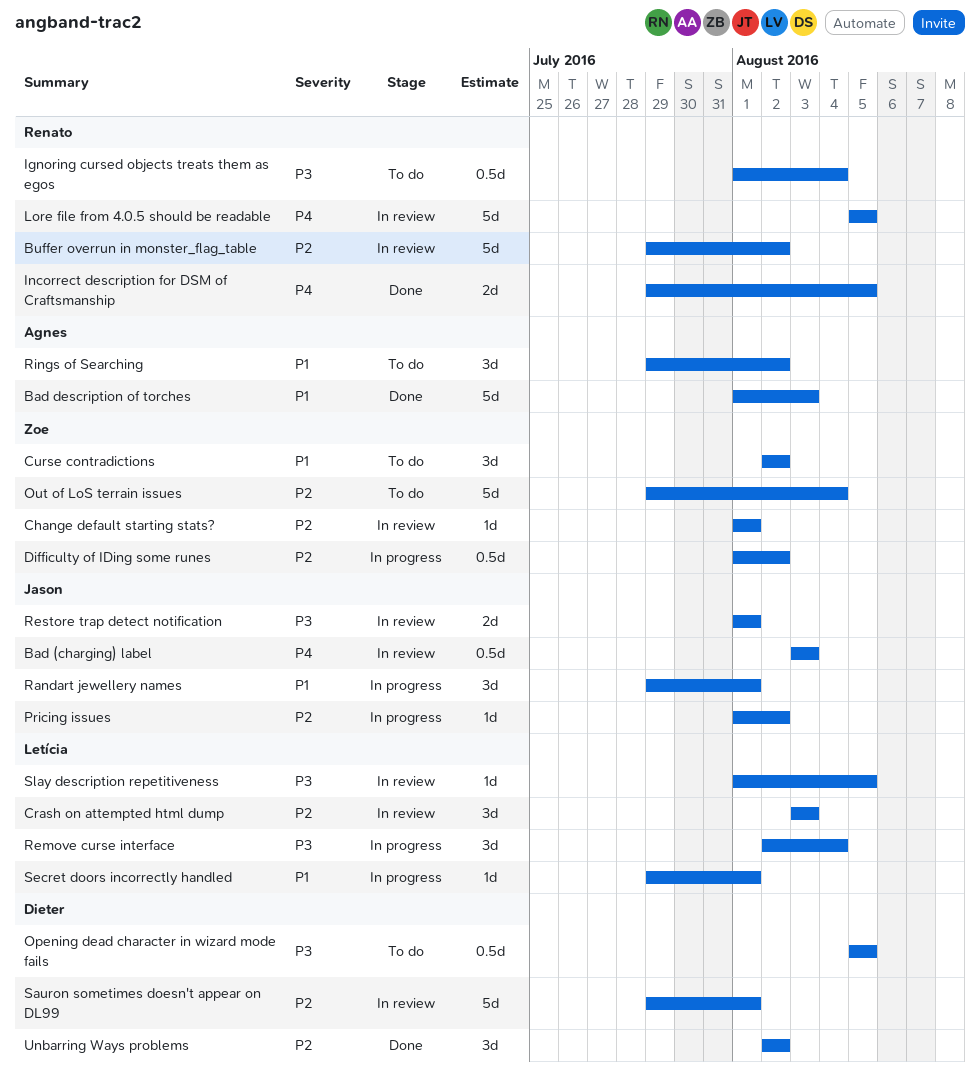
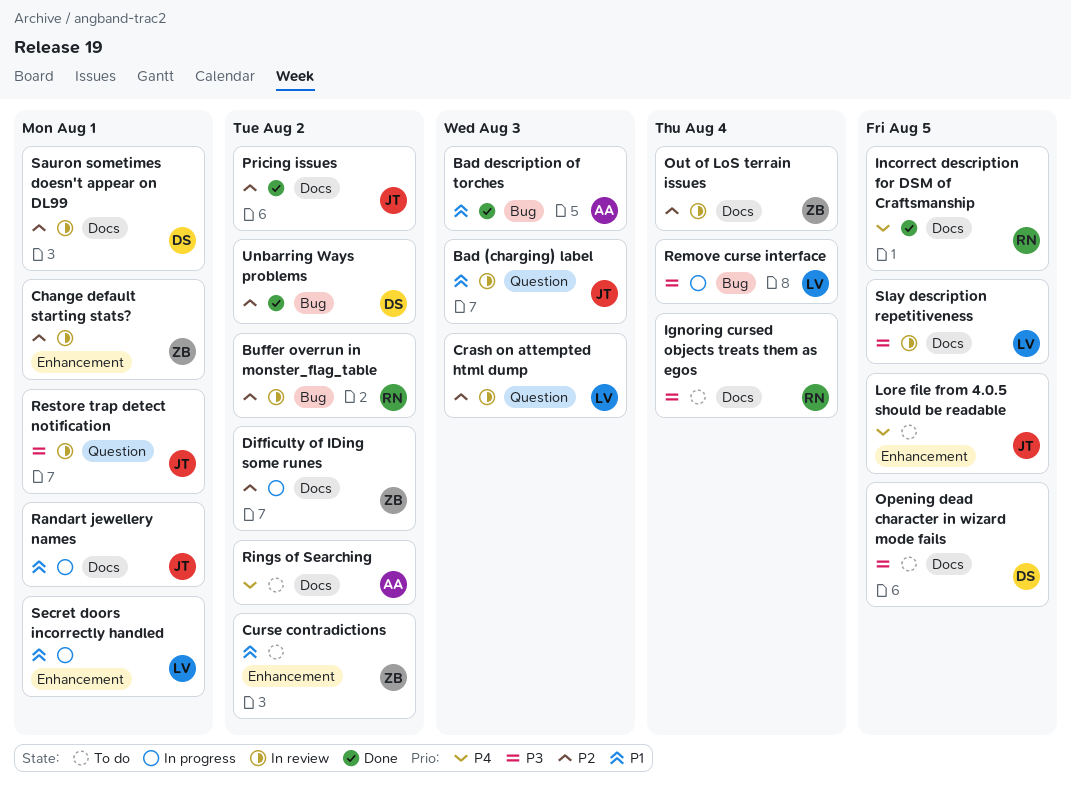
Bad (charging) label, priority: P4 -> P1
Lore file from 4.0.5 should be readable, status: In review -> To do
Lore file from 4.0.5 should be readable, owner: Renato -> Jason
Out of LoS terrain issues, status: To do -> In review
Pricing issues, status: In progress -> Done
Rings of Searching, priority: P1 -> P4

